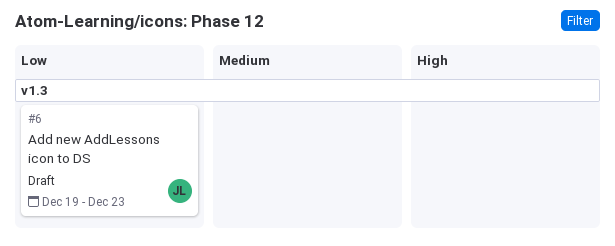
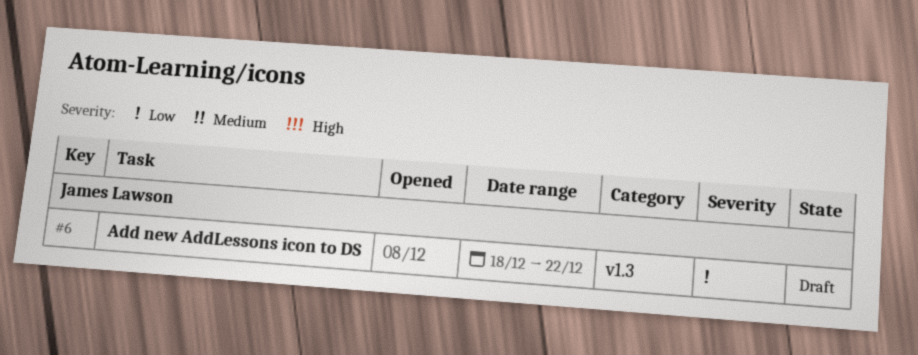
#6, start: Dec 19 -> Dec 18
#6, due: Dec 23 -> Dec 22

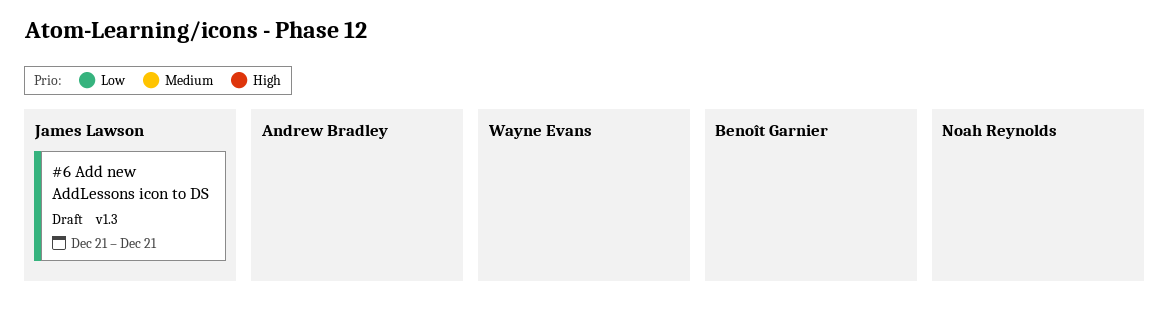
#6, start: Dec 18 -> Dec 21
#6, due: Dec 22 -> Dec 21

